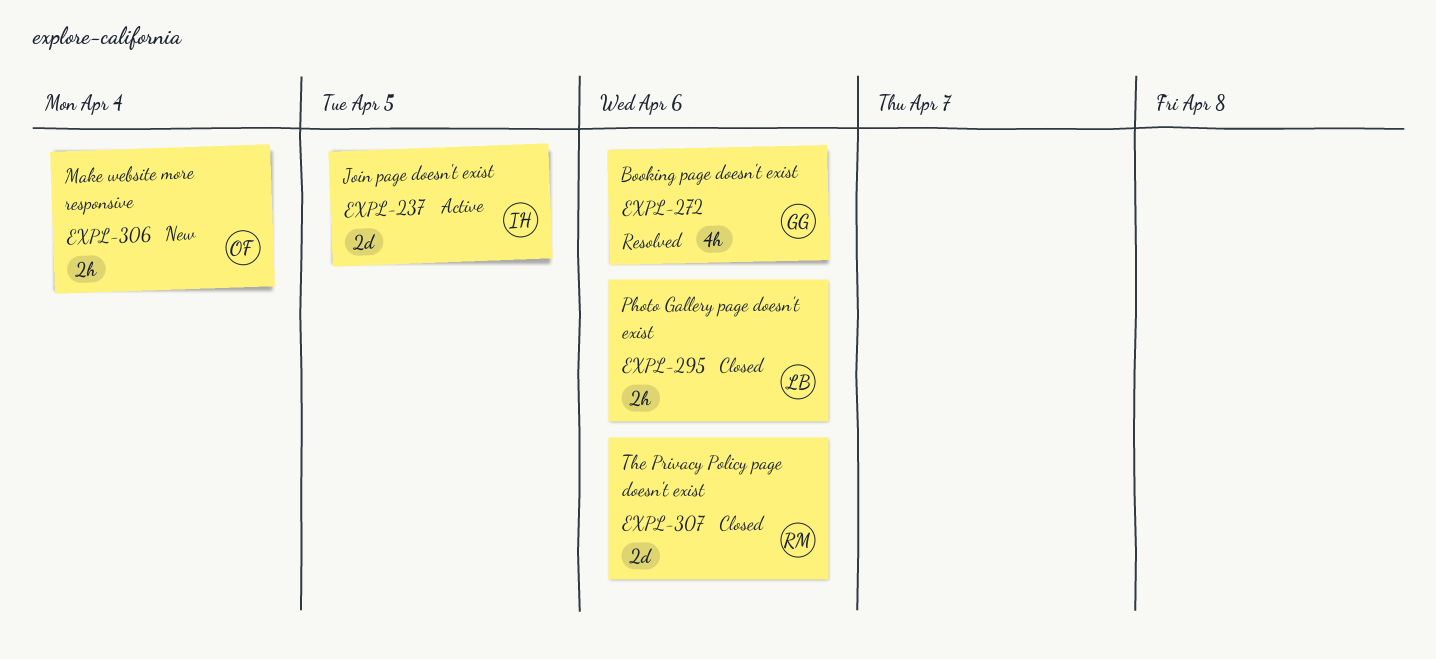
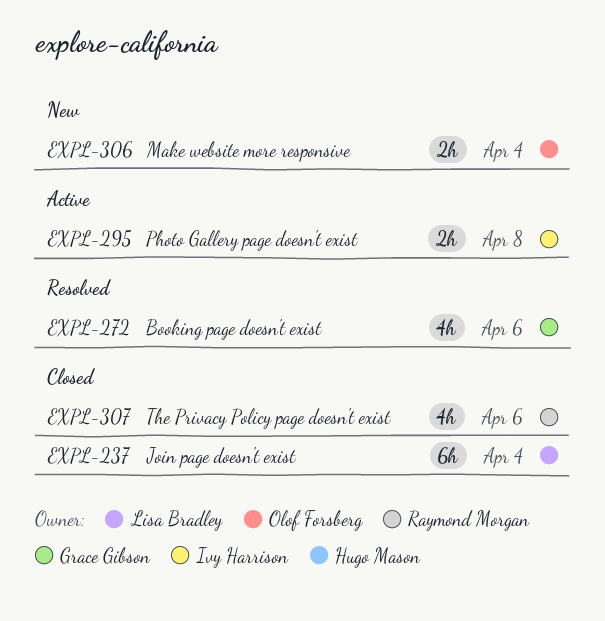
EXPL-237, status: Active -> Closed
EXPL-237, owner: Ivy Harrison -> Lisa Bradley
EXPL-237, estimate: 2d -> 6h
EXPL-237, due: Apr 5 -> Apr 4
EXPL-295, status: Closed -> Active
EXPL-295, owner: Lisa Bradley -> Ivy Harrison
EXPL-295, due: Apr 6 -> Apr 8
EXPL-307, estimate: 2d -> 4h

